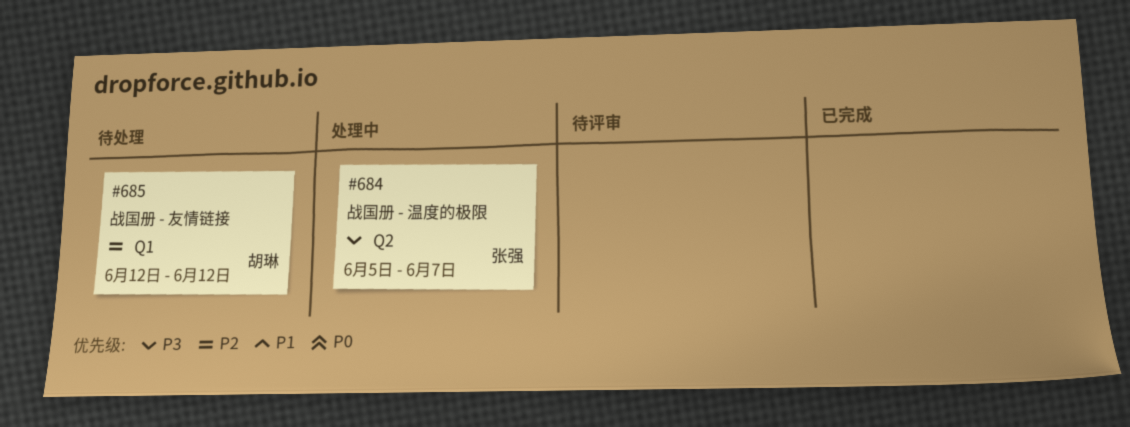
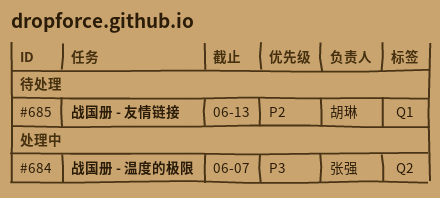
#685, due: Jun 12 -> Jun 13

